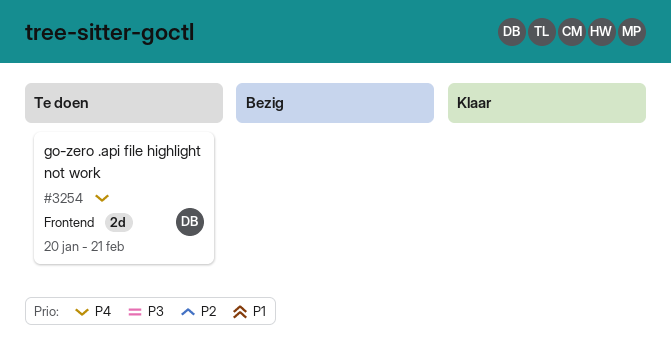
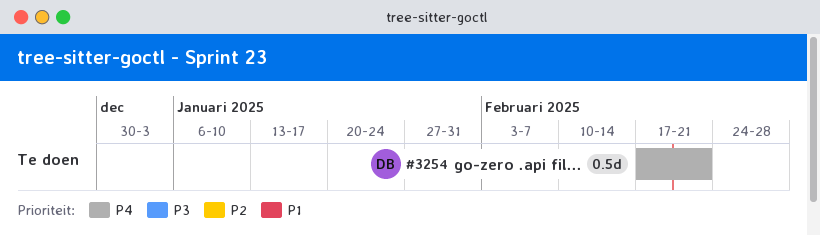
#3254, estimate: 2d -> 0.5d
#3254, start: Jan 20 -> Feb 17

